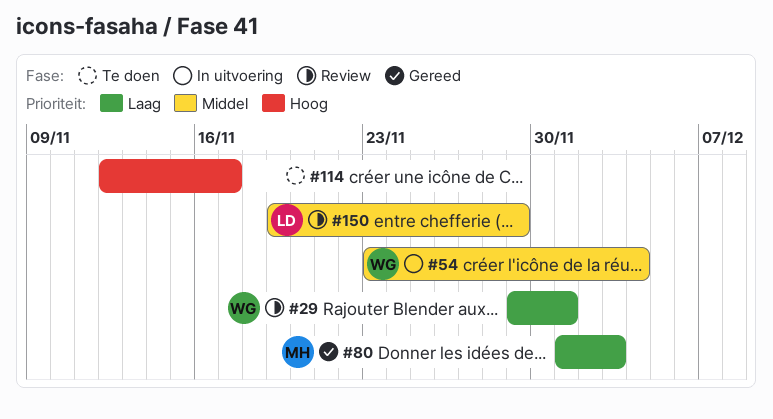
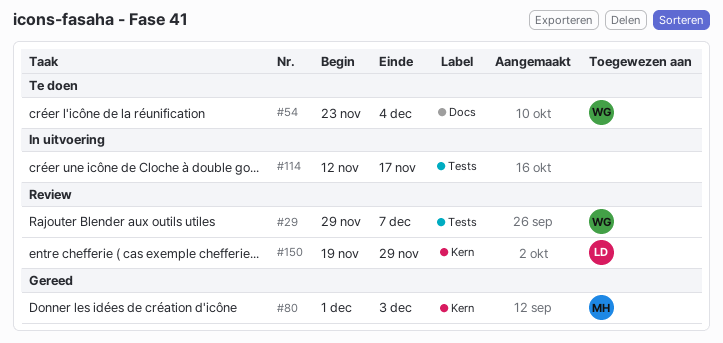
#29, due: Dec 1 -> Dec 7
#54, status: In uitvoering -> Te doen
#114, status: Te doen -> In uitvoering

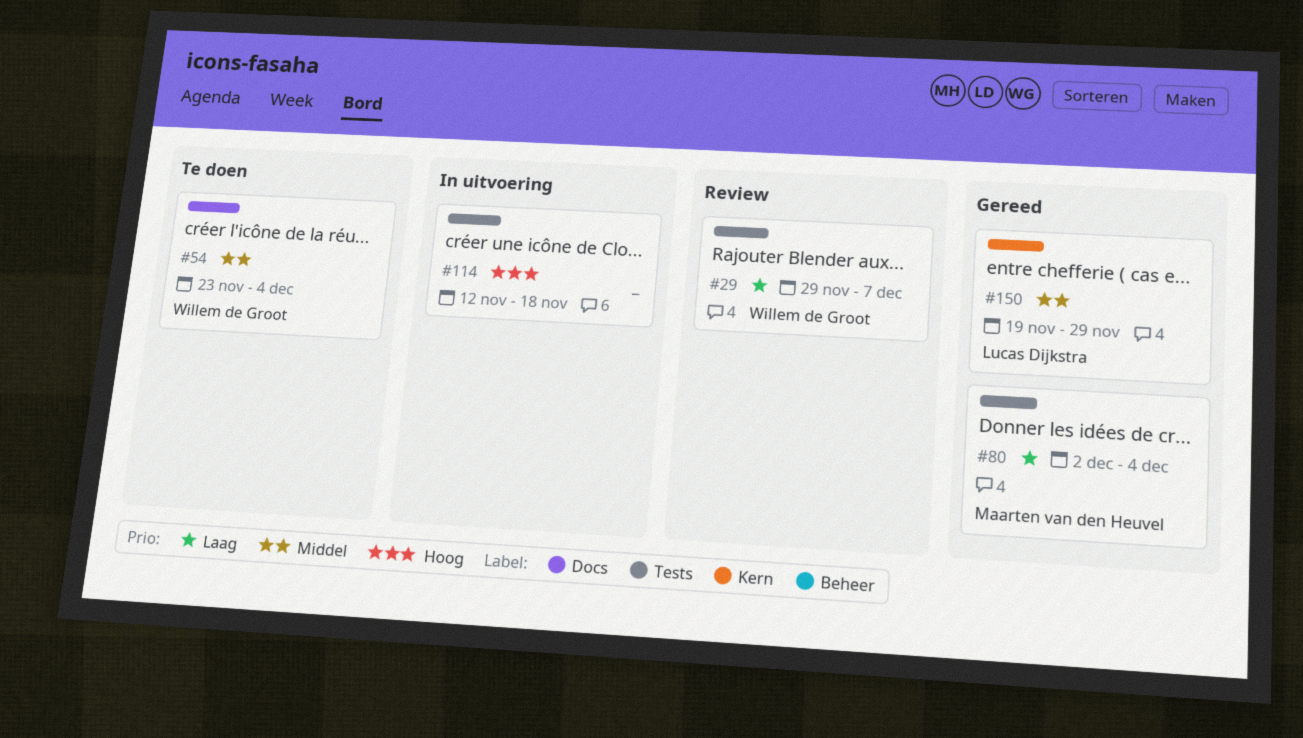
#80, label: Kern -> Tests
#80, start: Dec 1 -> Dec 2
#80, due: Dec 3 -> Dec 4
#114, due: Nov 17 -> Nov 18
#150, status: Review -> Gereed

